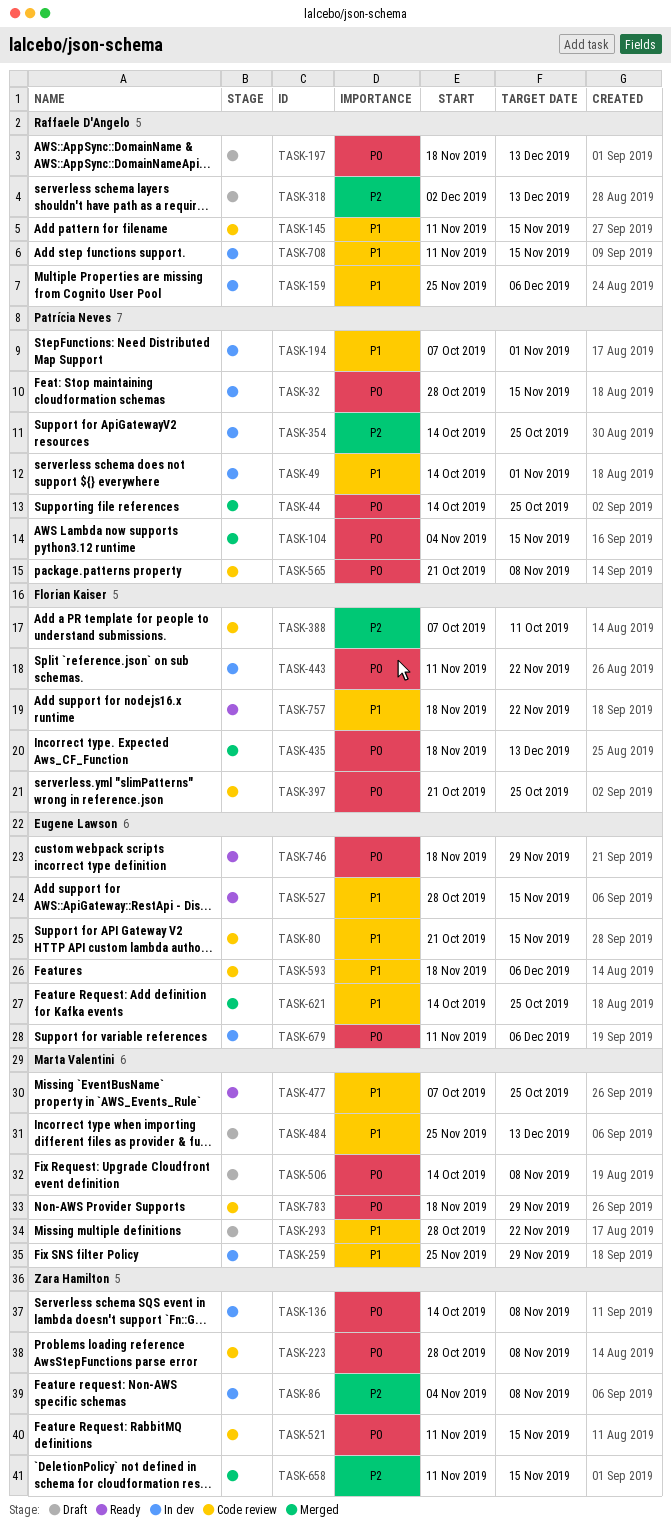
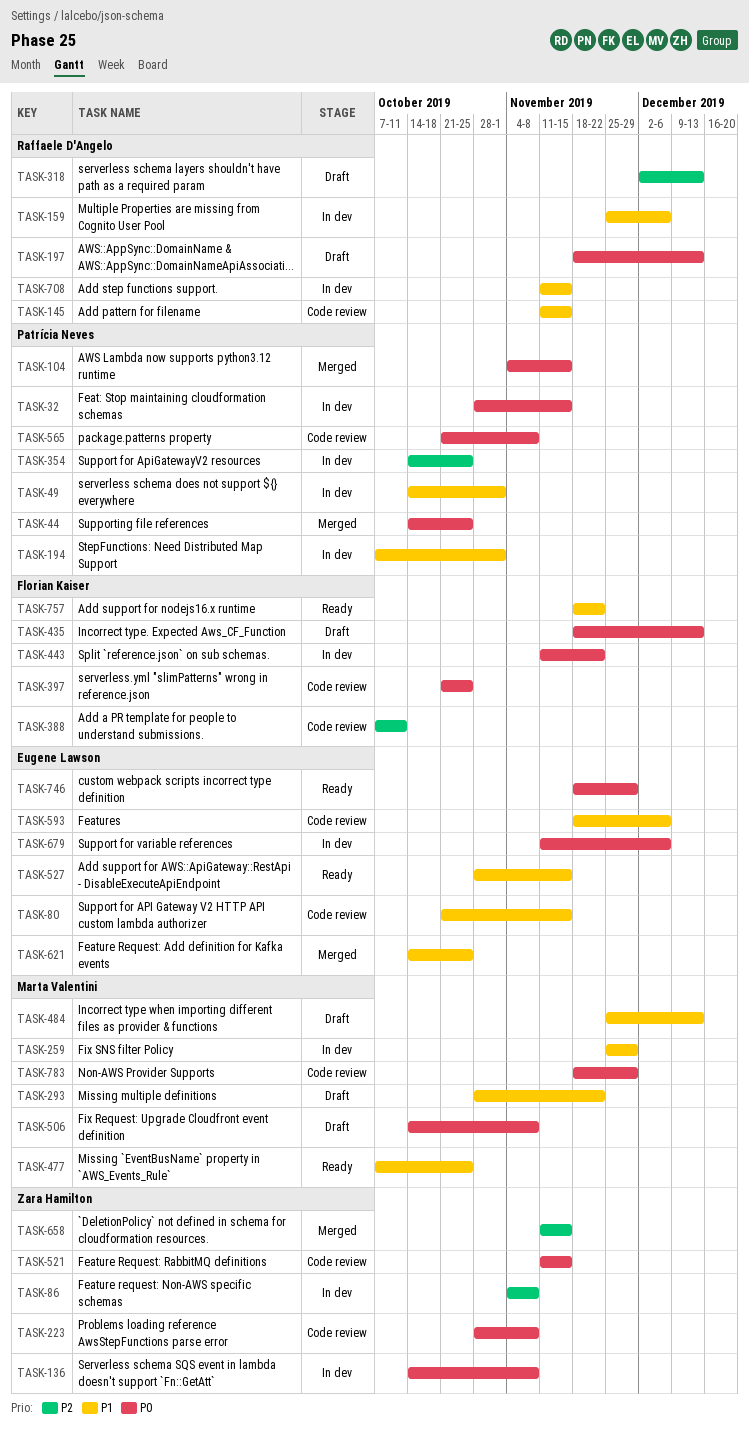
TASK-435, status: Merged -> Draft

